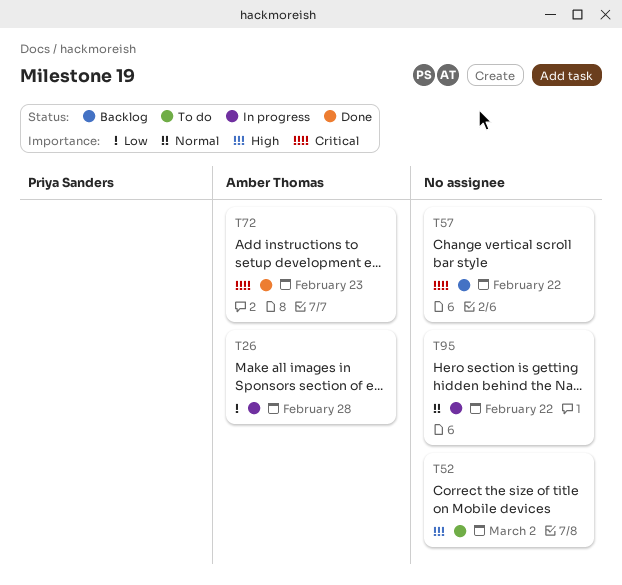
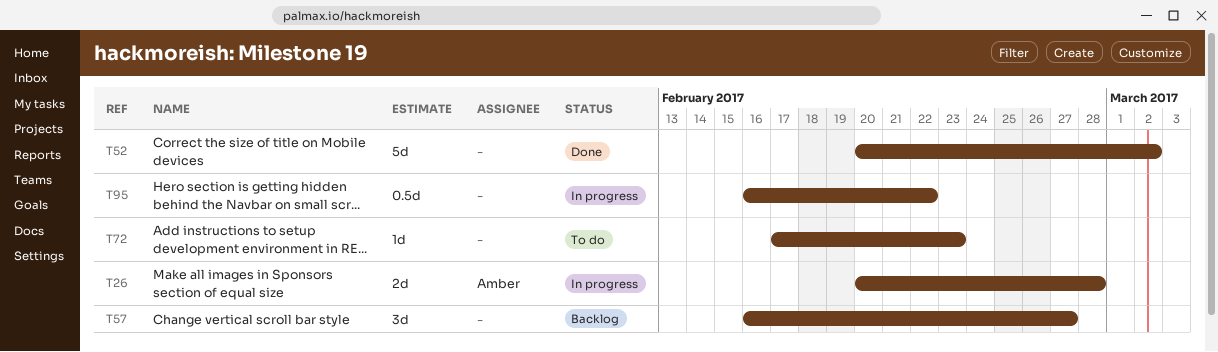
T52, status: To do -> Done
T57, due: Feb 22 -> Feb 27
T72, status: Done -> To do
T72, owner: Amber Thomas -> none

